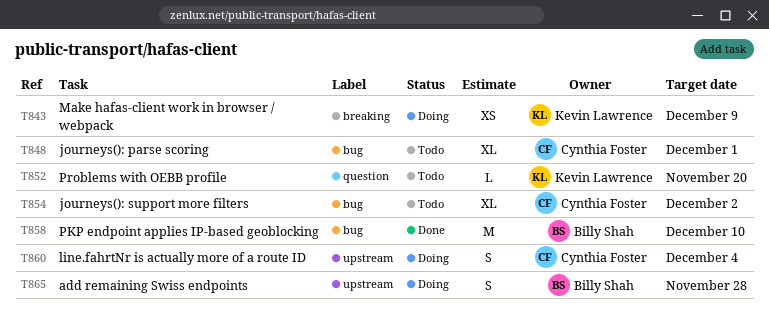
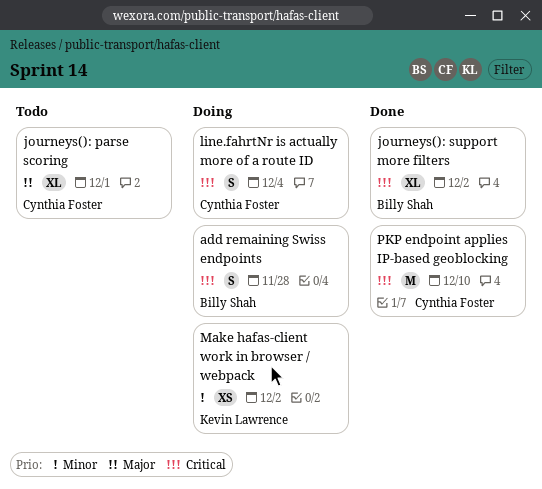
journeys(): support more filters, status: Todo -> Done
journeys(): support more filters, owner: Cynthia Foster -> Billy Shah
Make hafas-client work in browser / webpack, due: Dec 9 -> Dec 2
PKP endpoint applies IP-based geoblocking, owner: Billy Shah -> Cynthia Foster
Problems with OEBB profile: present -> none

